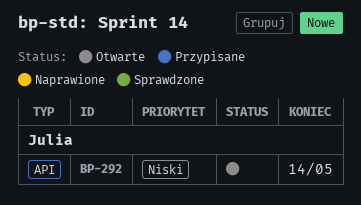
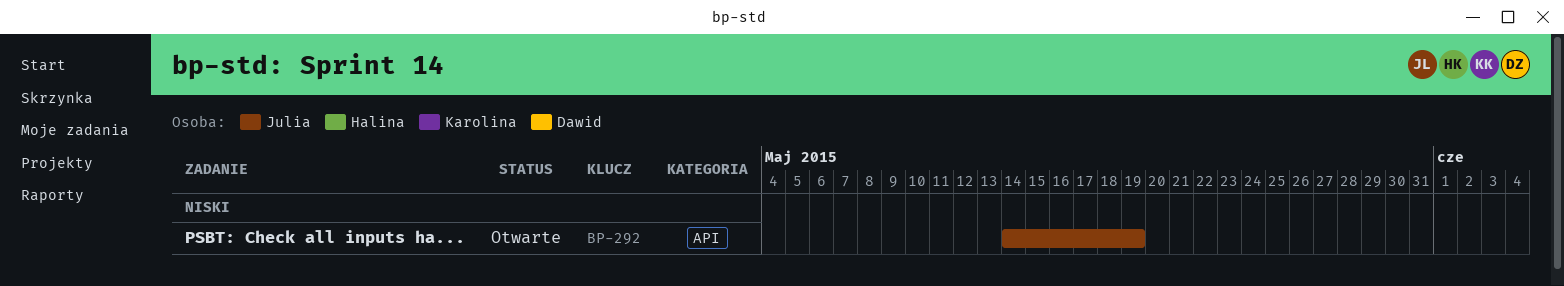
BP-292, due: May 14 -> May 19

